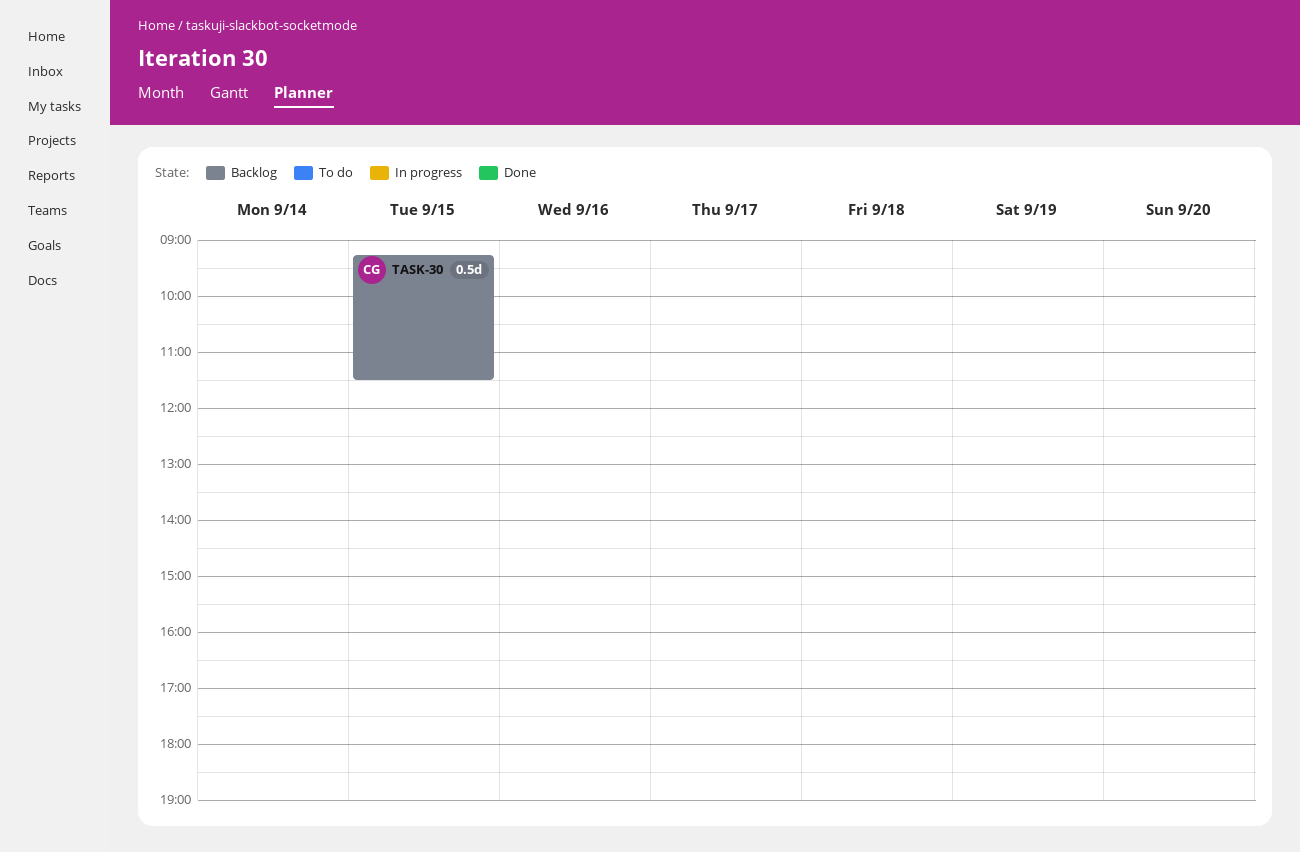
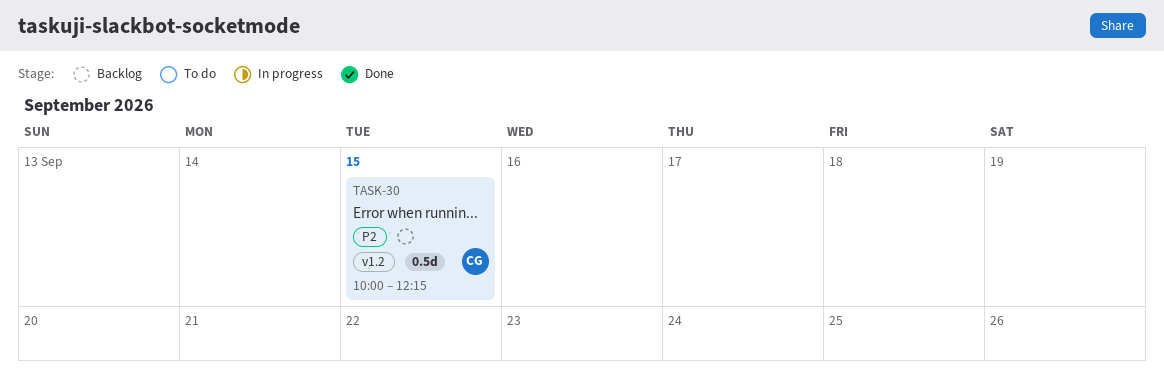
TASK-30, begins: 09:15 -> 10:00
TASK-30, ends: 11:30 -> 12:15

